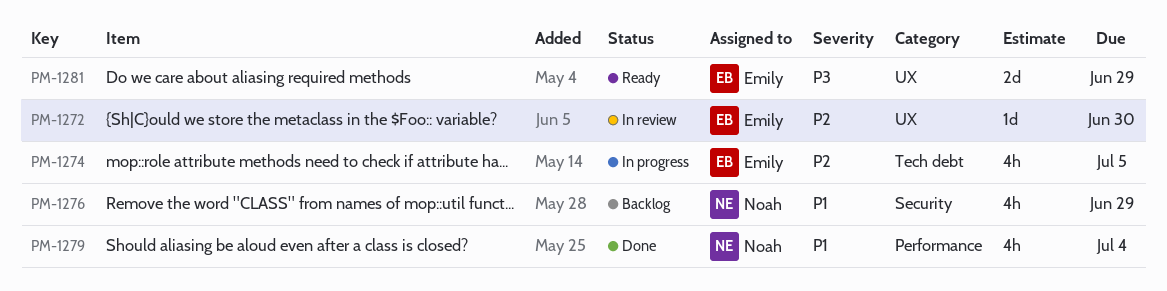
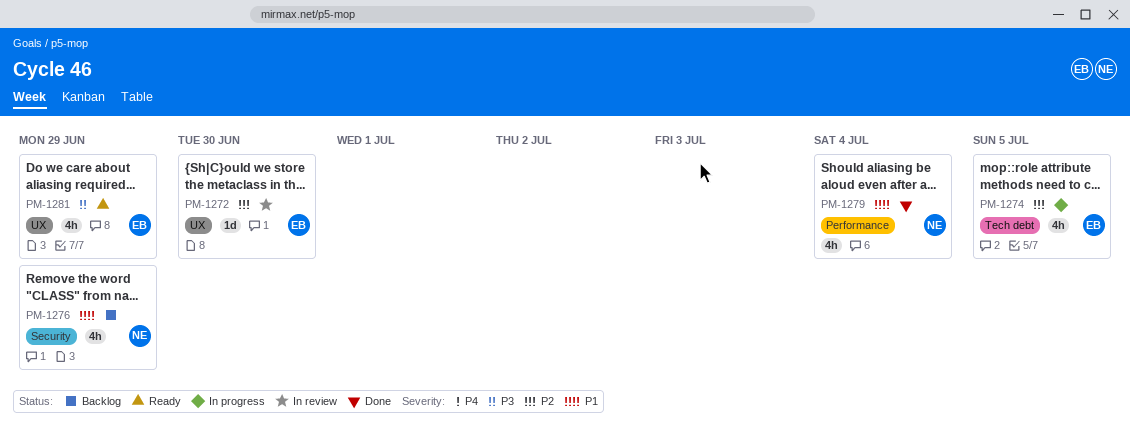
PM-1281, estimate: 2d -> 4h

